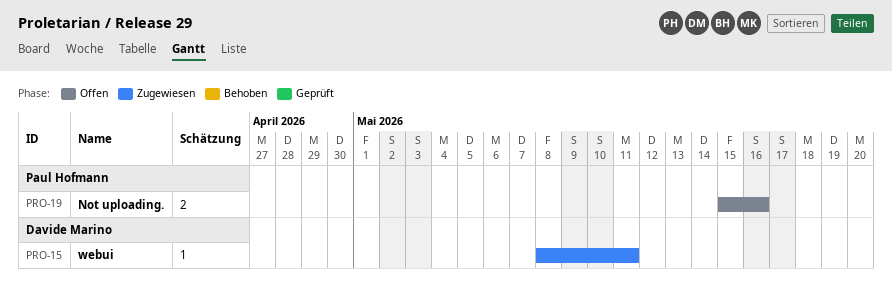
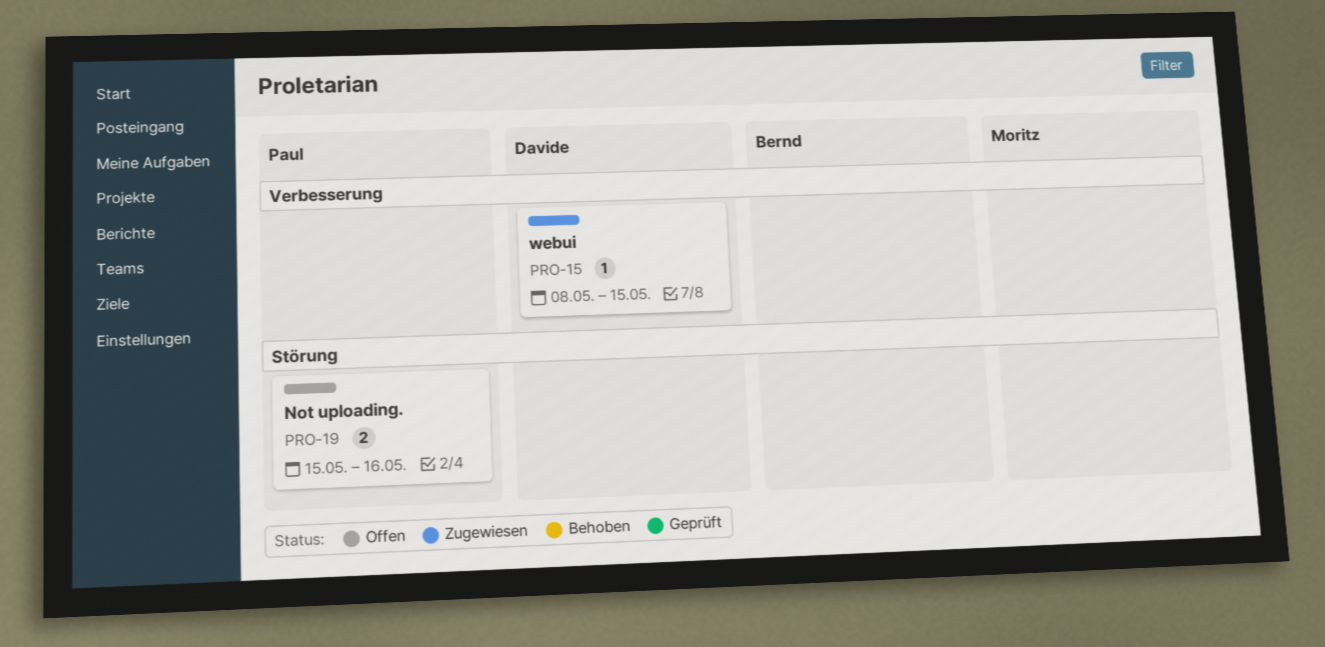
PRO-15, due: May 11 -> May 15

